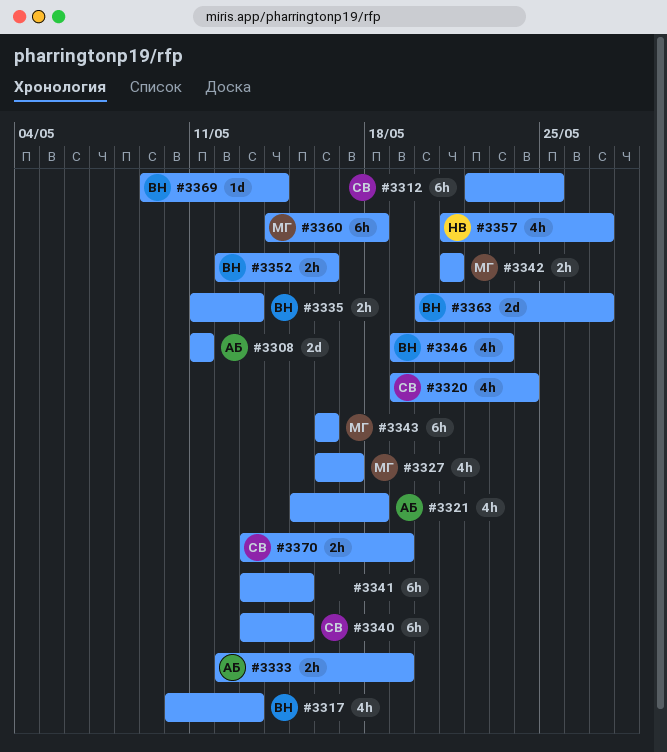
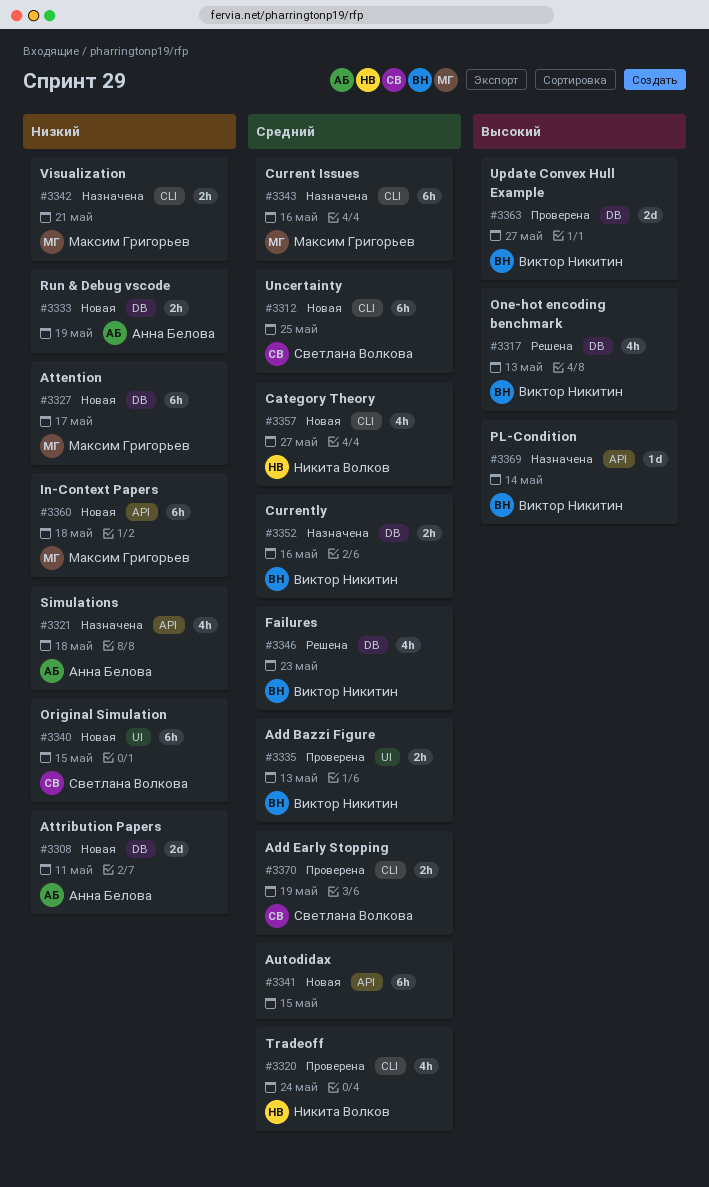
#3320, owner: Светлана Волкова -> Никита Волков
#3327, estimate: 4h -> 6h

